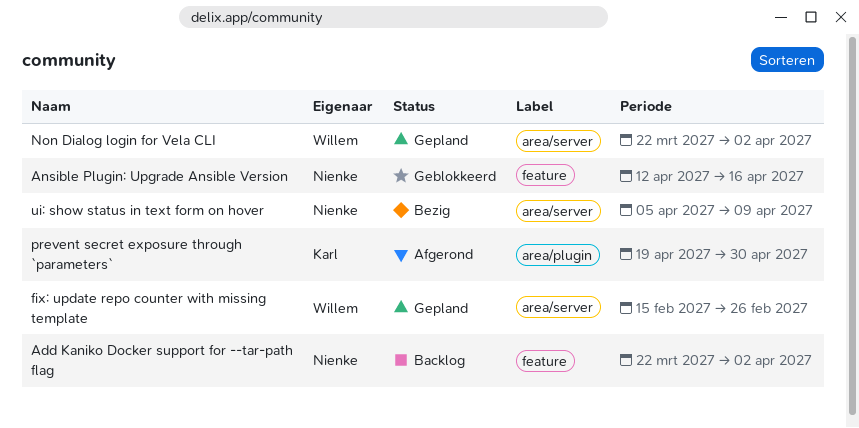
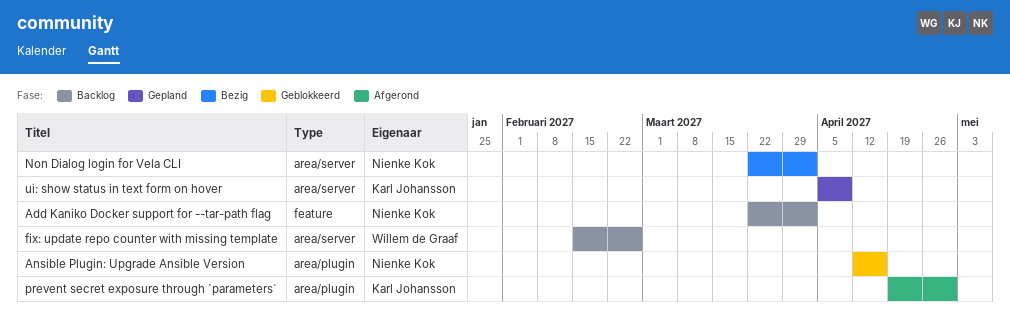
Ansible Plugin: Upgrade Ansible Version, label: feature -> area/plugin
fix: update repo counter with missing template, status: Gepland -> Backlog
Non Dialog login for Vela CLI, status: Gepland -> Bezig
Non Dialog login for Vela CLI, owner: Willem de Graaf -> Nienke Kok
ui: show status in text form on hover, status: Bezig -> Gepland
ui: show status in text form on hover, owner: Nienke Kok -> Karl Johansson

